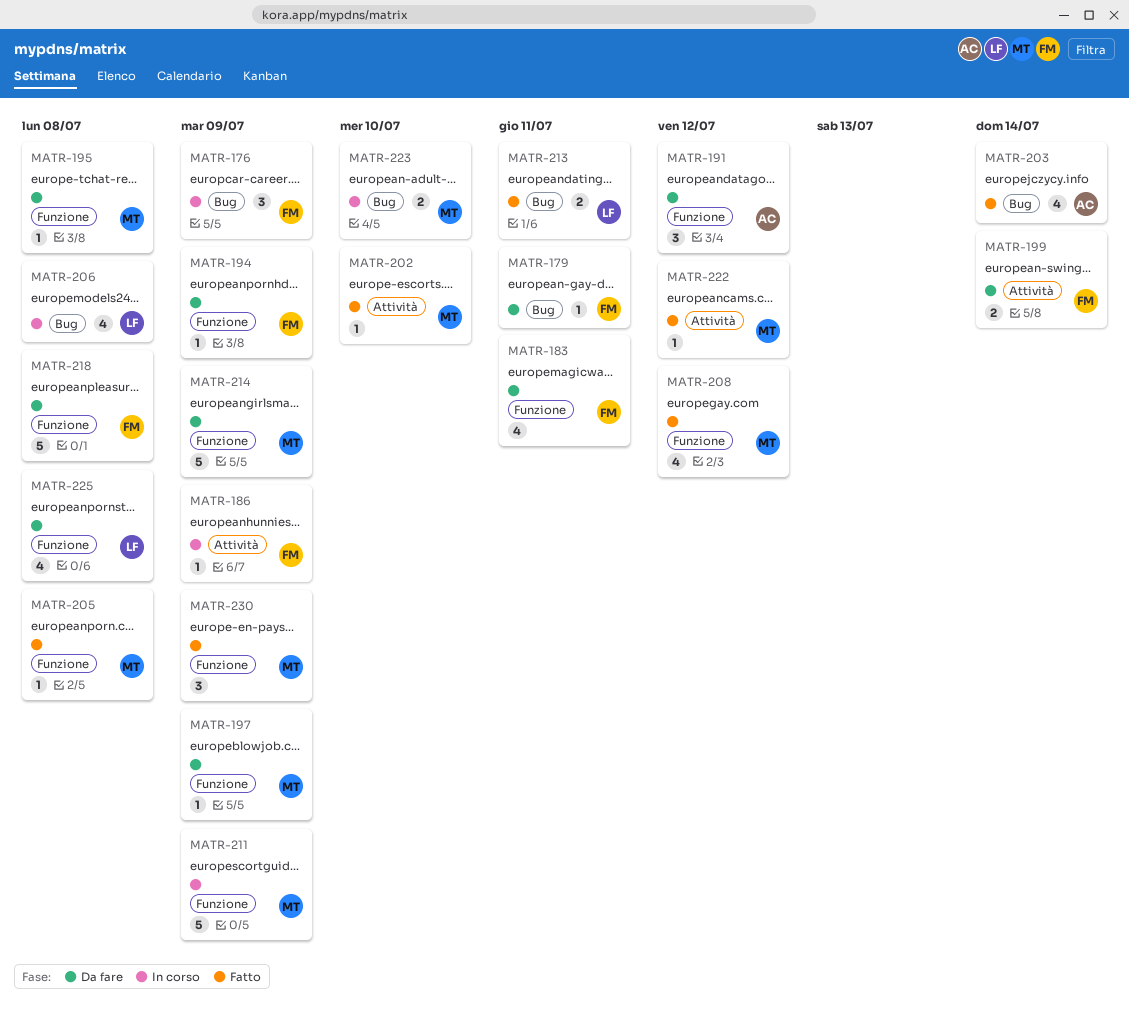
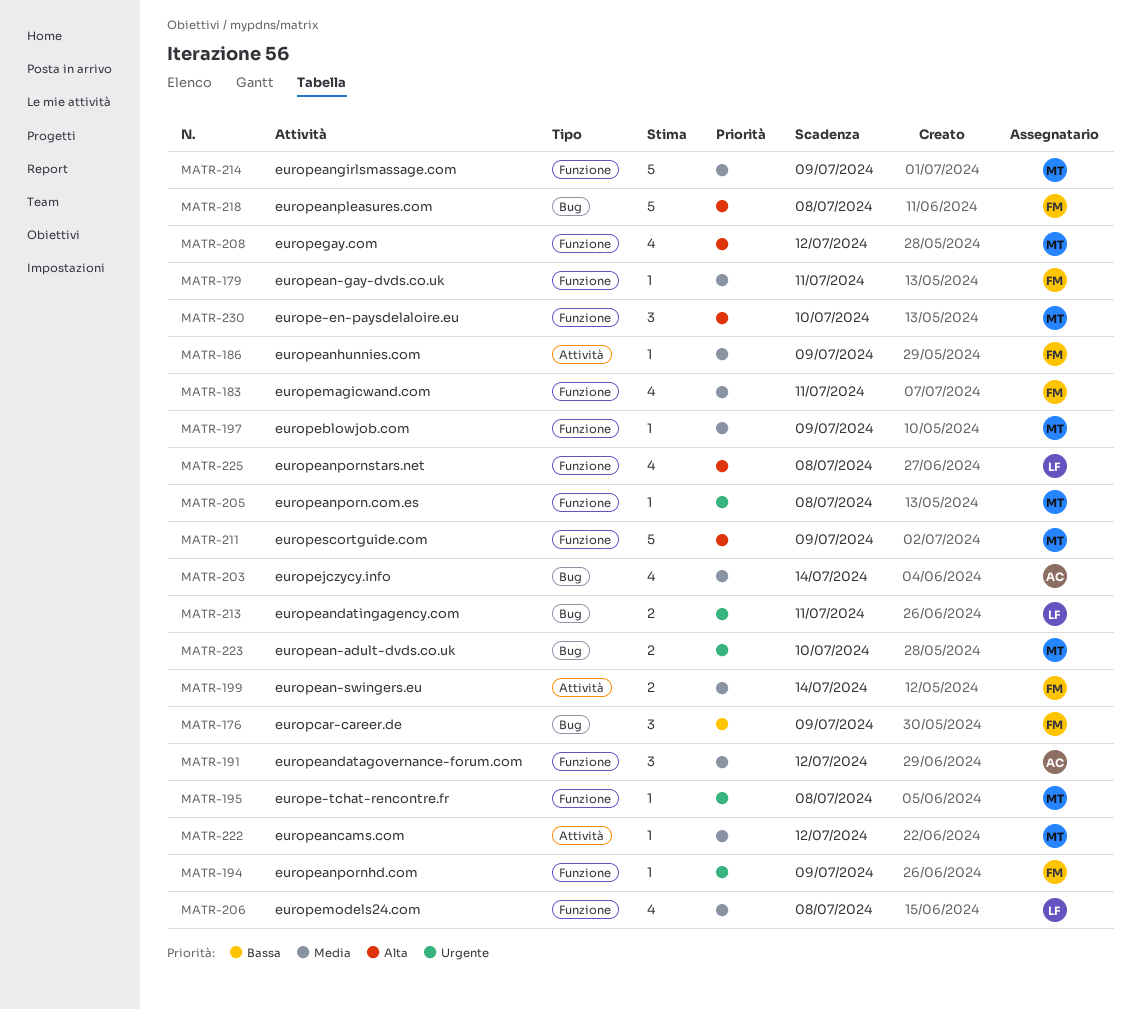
MATR-179, label: Bug -> Funzione
MATR-202: present -> none
MATR-206, label: Bug -> Funzione
MATR-218, label: Funzione -> Bug
MATR-230, due: Jul 9 -> Jul 10

